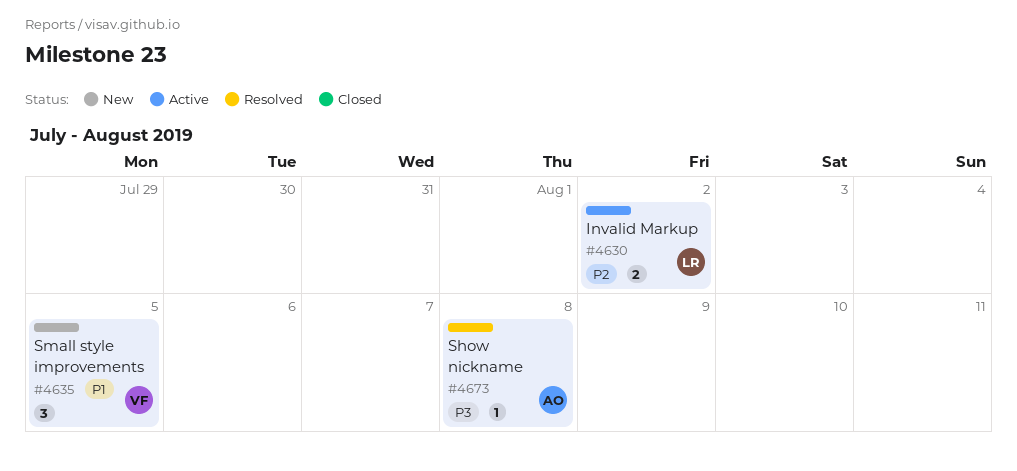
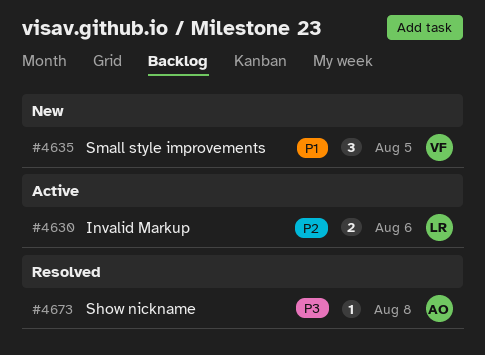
#4630, due: Aug 2 -> Aug 6

